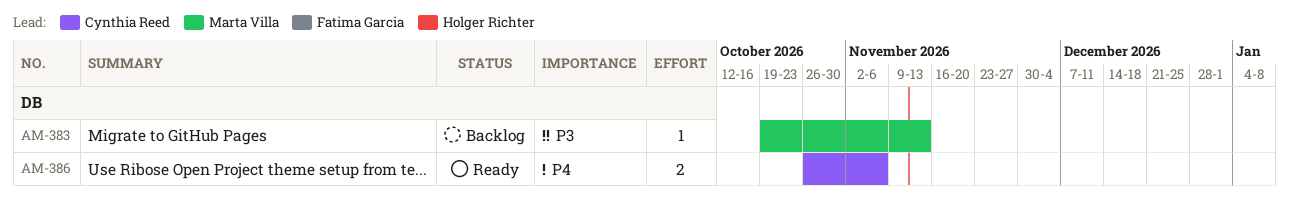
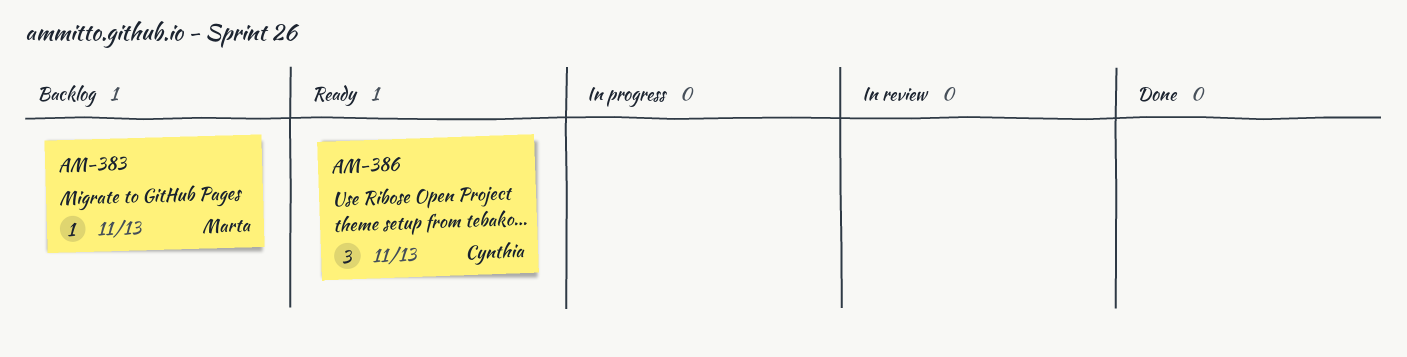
AM-386, estimate: 2 -> 3
AM-386, due: Nov 6 -> Nov 13

